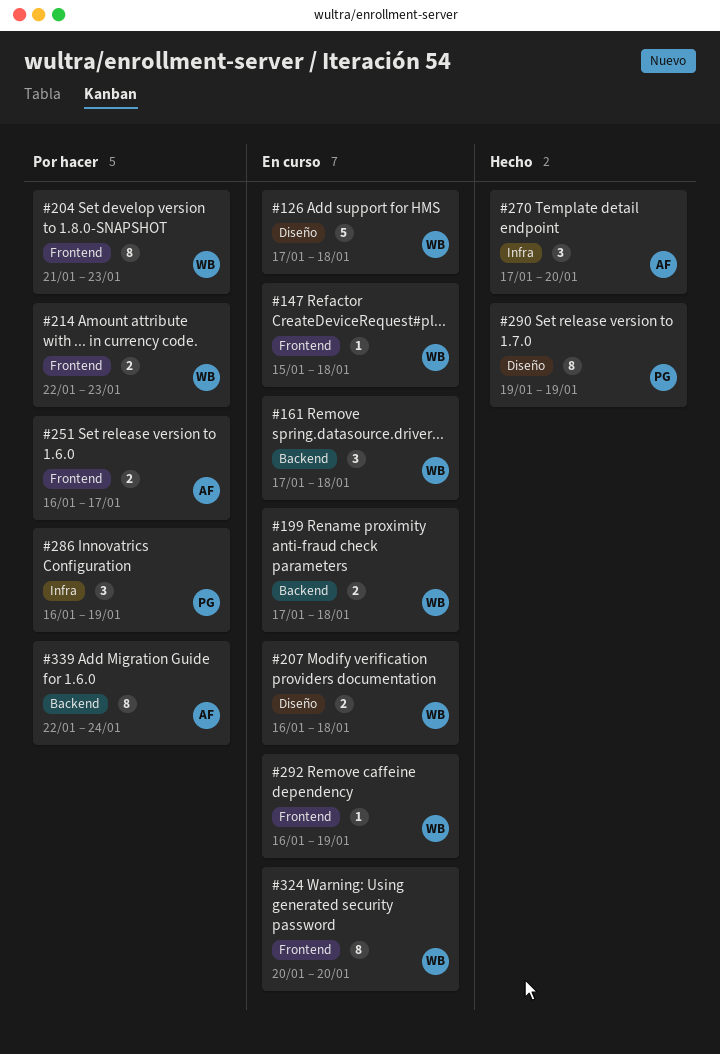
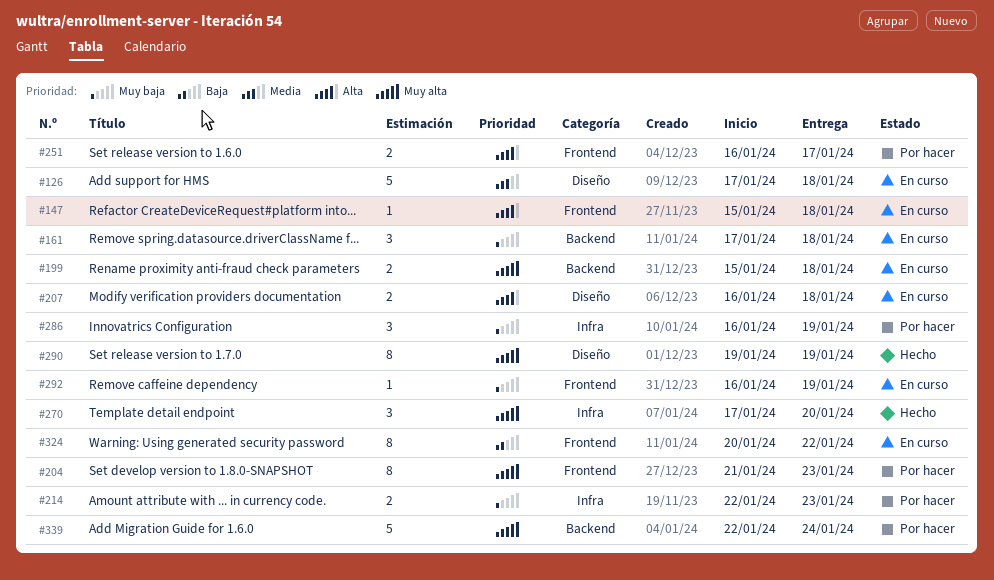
#199, start: Jan 17 -> Jan 15
#214, label: Frontend -> Infra
#324, due: Jan 20 -> Jan 22
#339, estimate: 8 -> 5

